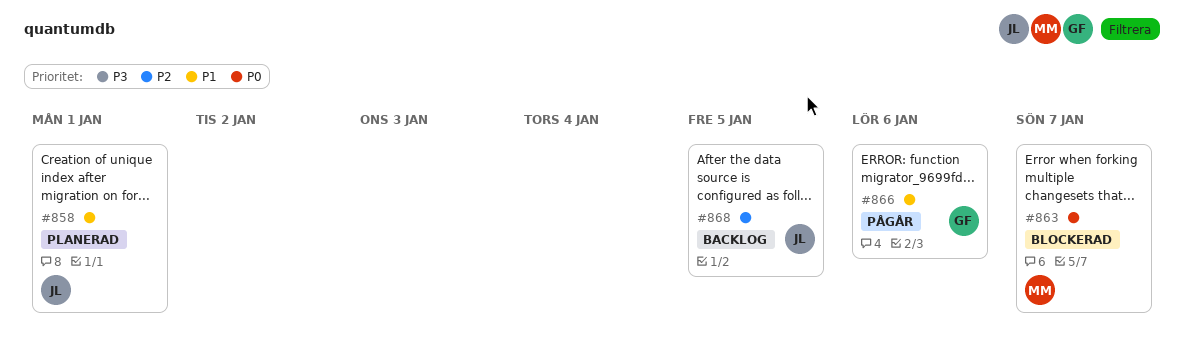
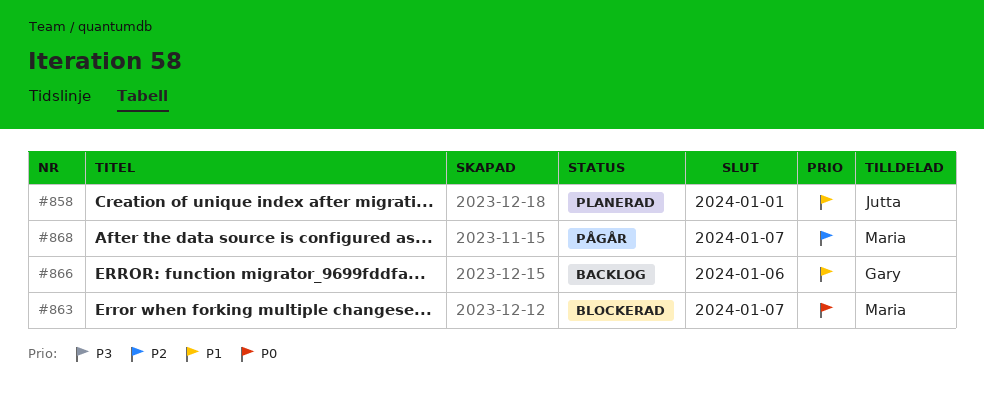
#866, status: Pågår -> Backlog
#868, status: Backlog -> Pågår
#868, owner: Jutta -> Maria
#868, due: Jan 5 -> Jan 7

